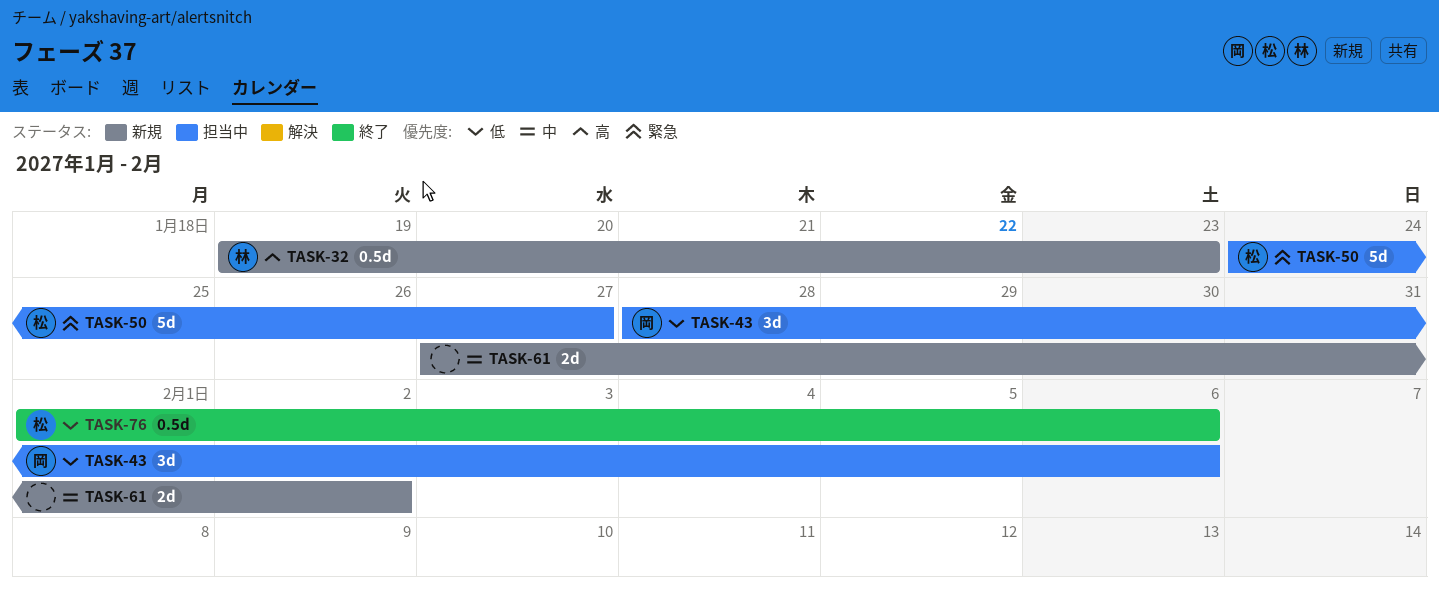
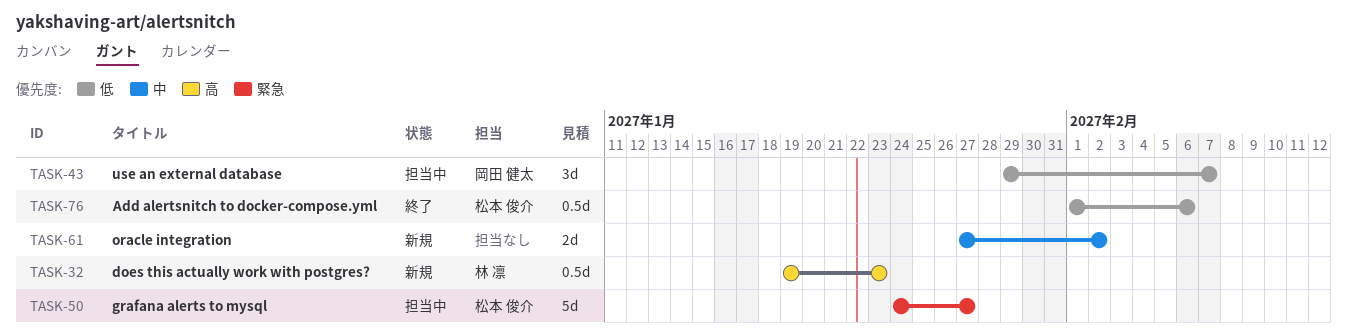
TASK-43, start: Jan 28 -> Jan 29
TASK-43, due: Feb 6 -> Feb 7

